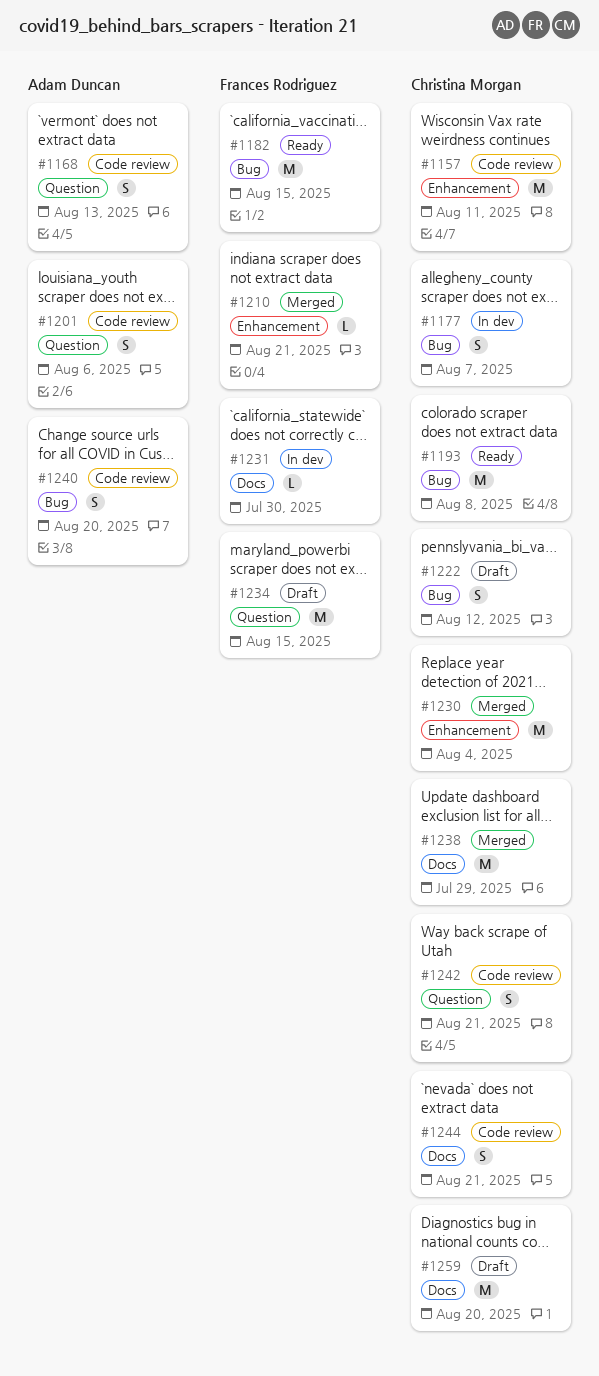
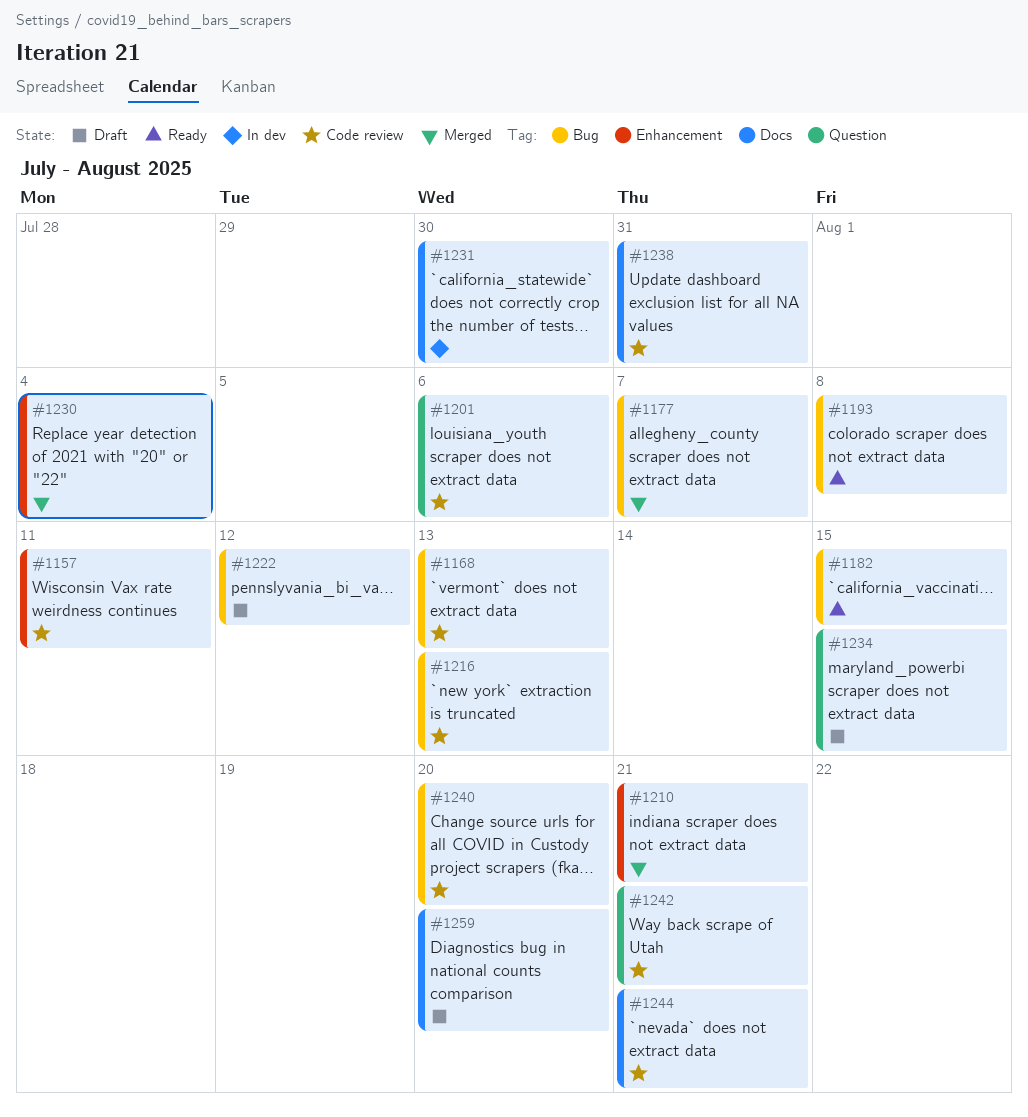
#1168, label: Question -> Bug
#1177, status: In dev -> Merged
#1216: none -> present
#1238, status: Merged -> Code review
#1238, due: Jul 29 -> Jul 31

